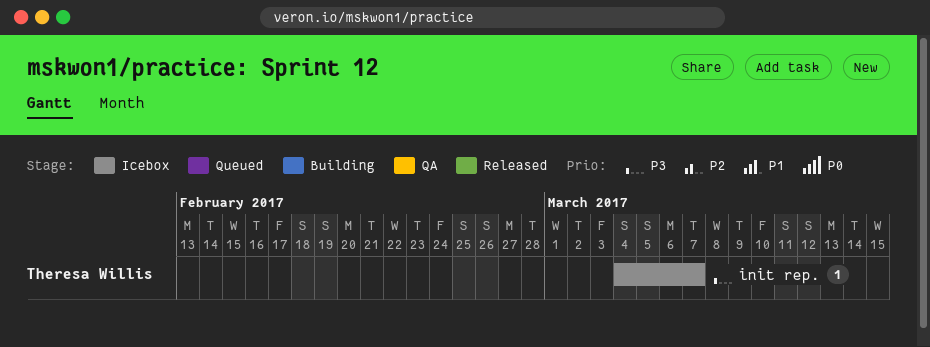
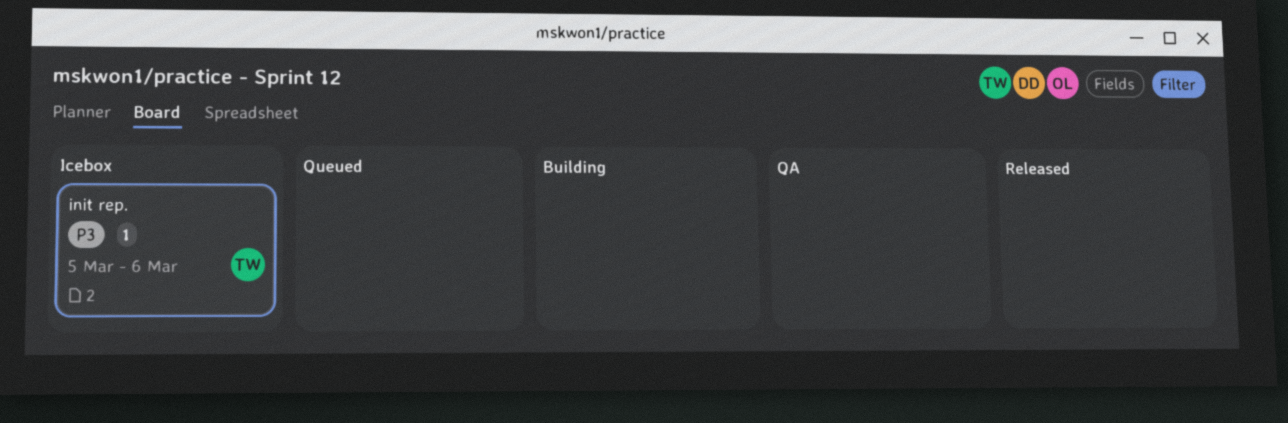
init rep., start: Mar 4 -> Mar 5
init rep., due: Mar 7 -> Mar 6

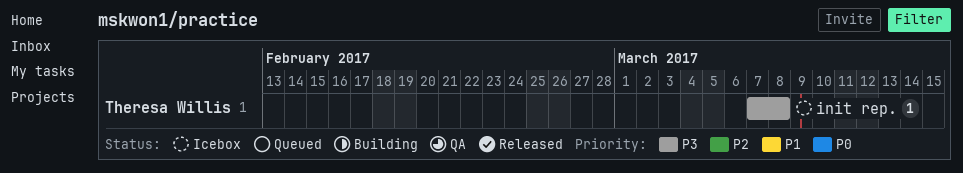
init rep., start: Mar 5 -> Mar 7
init rep., due: Mar 6 -> Mar 8

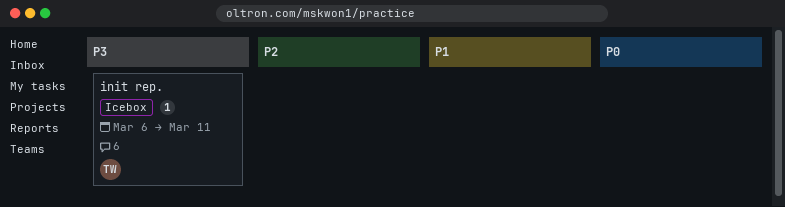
init rep., start: Mar 7 -> Mar 6
init rep., due: Mar 8 -> Mar 11

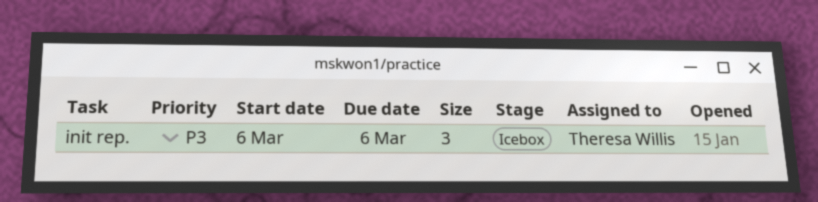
init rep., estimate: 1 -> 3
init rep., due: Mar 11 -> Mar 6

